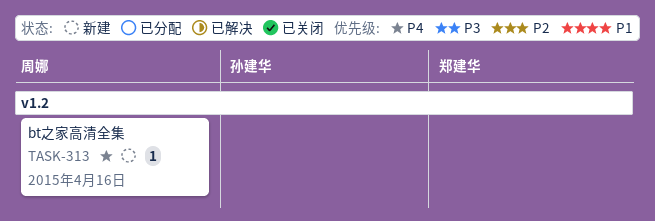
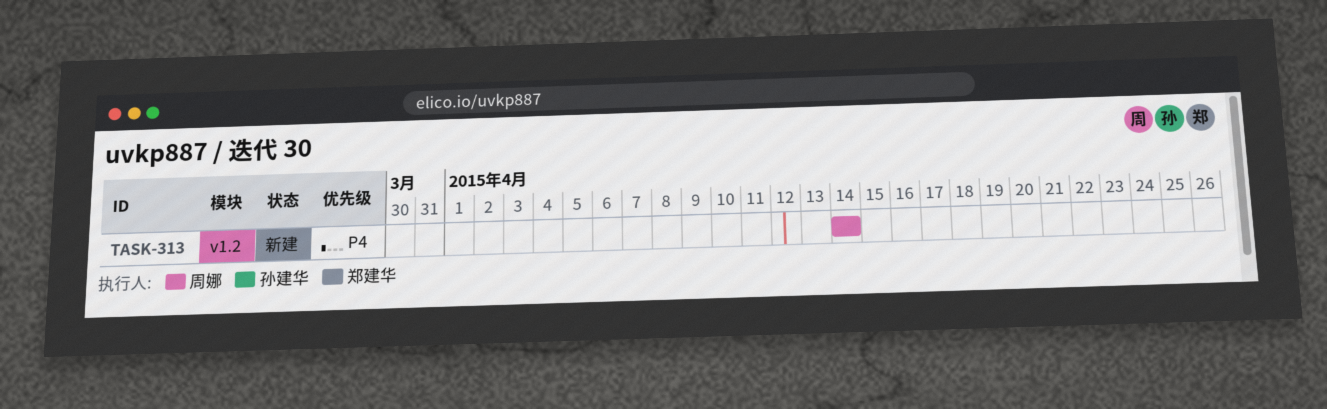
TASK-313, due: Apr 16 -> Apr 14

